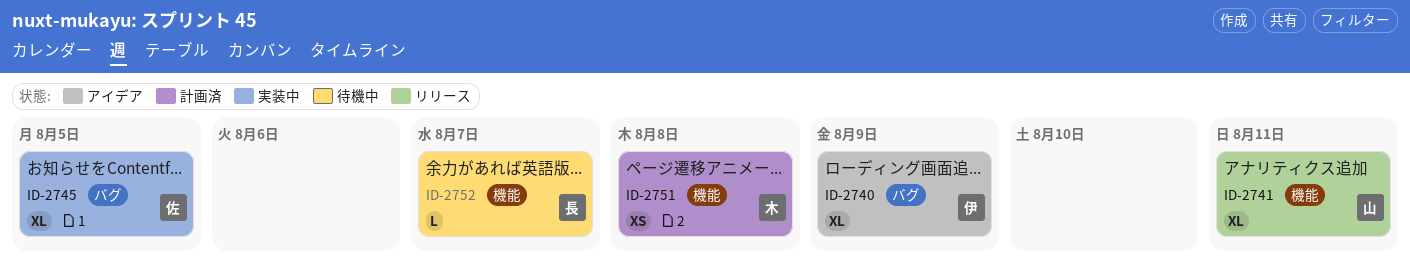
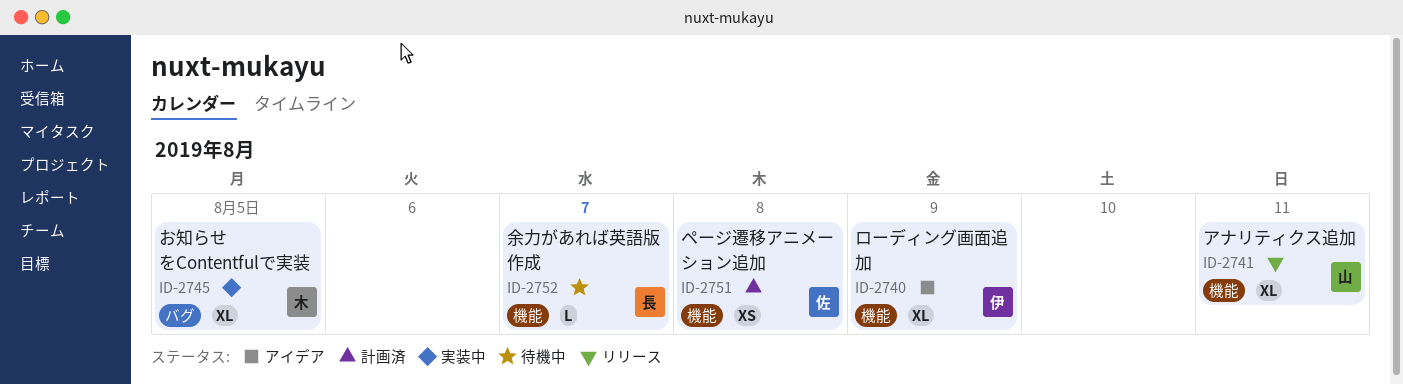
ID-2740, label: バグ -> 機能
ID-2745, owner: 佐 -> 木
ID-2751, owner: 木 -> 佐

